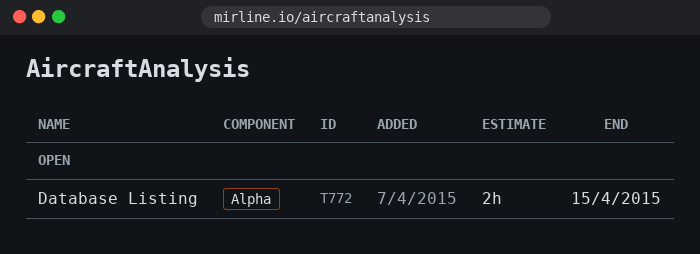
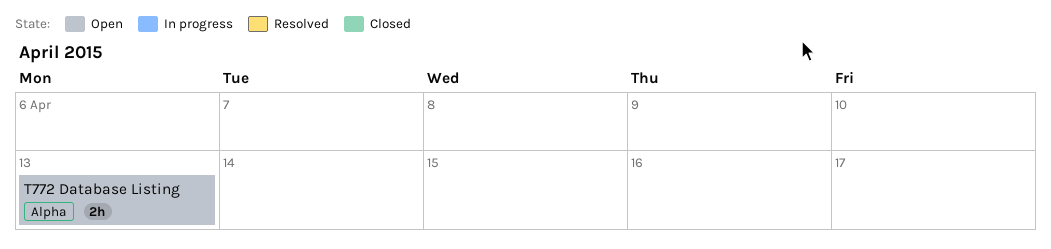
T772, due: Apr 15 -> Apr 13

